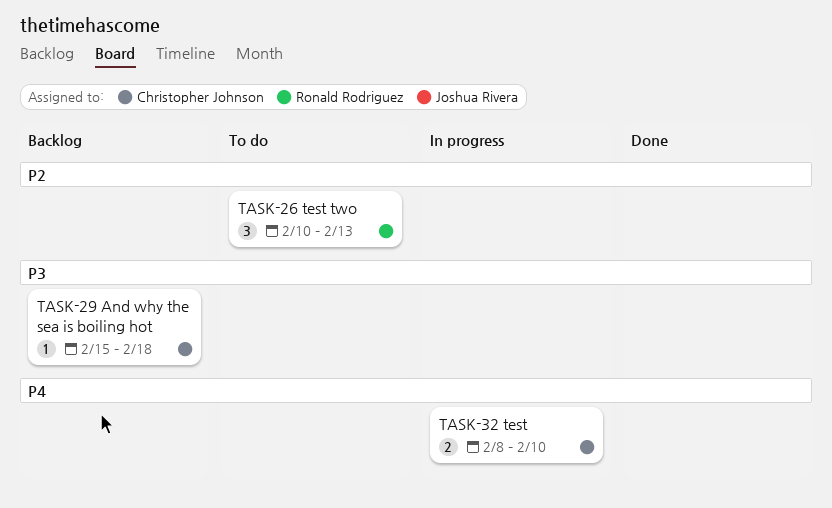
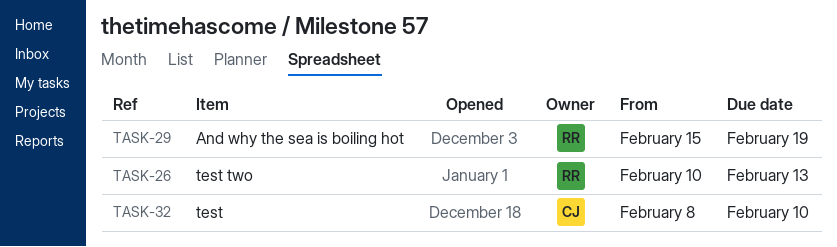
TASK-29, owner: Christopher Johnson -> Ronald Rodriguez
TASK-29, due: Feb 18 -> Feb 19

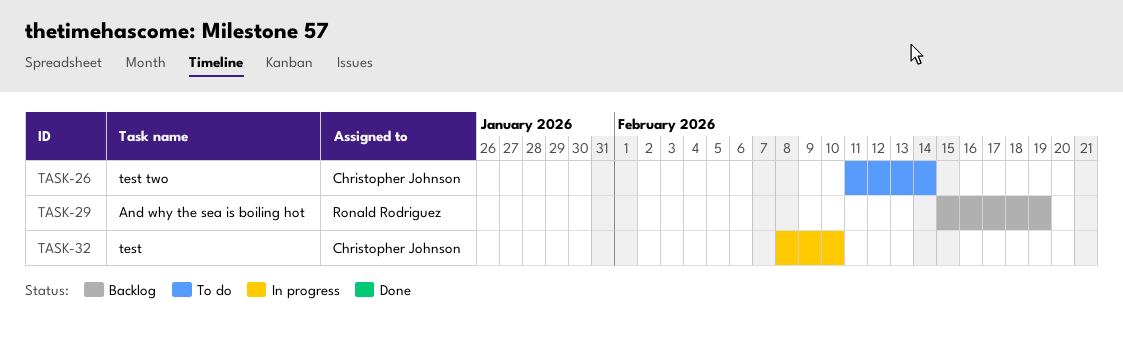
TASK-26, owner: Ronald Rodriguez -> Christopher Johnson
TASK-26, start: Feb 10 -> Feb 11
TASK-26, due: Feb 13 -> Feb 14

